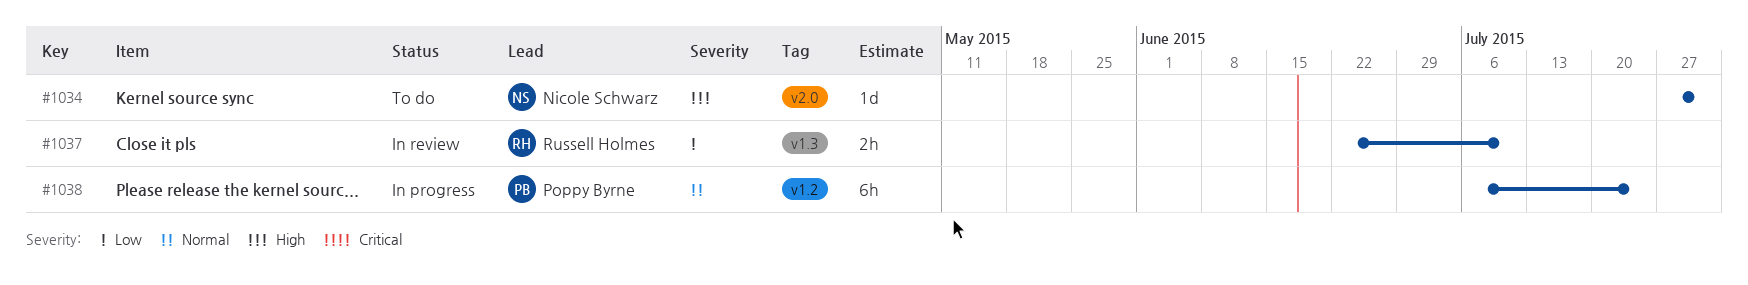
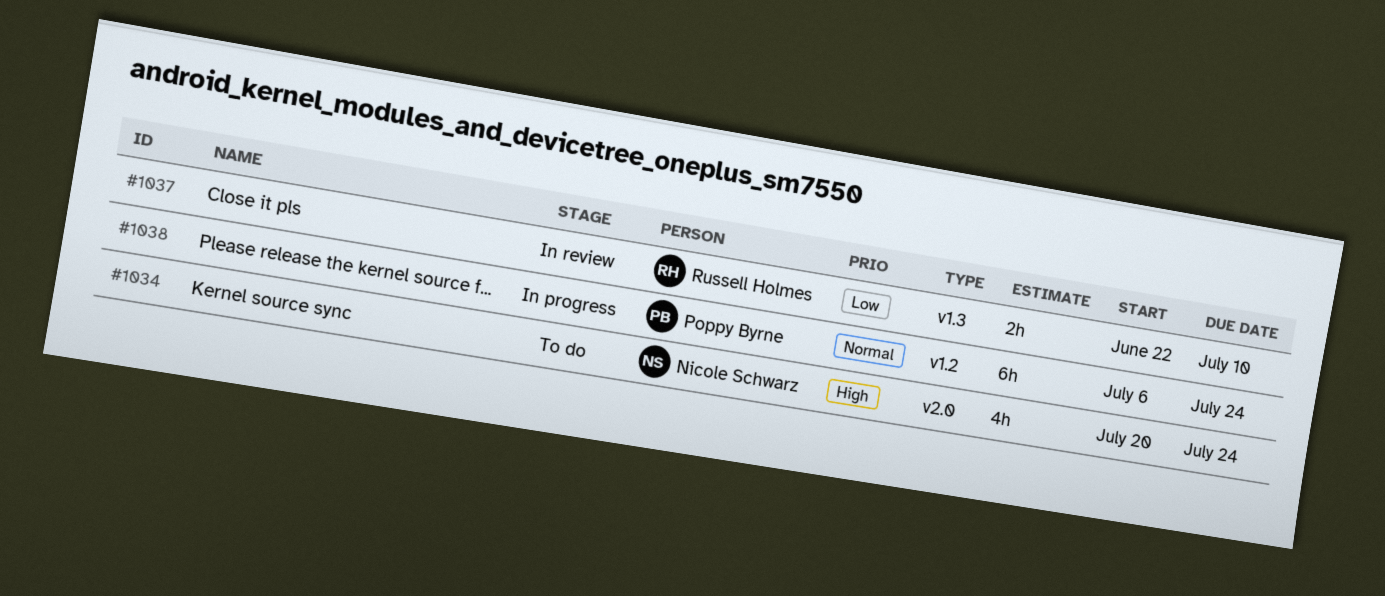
#1034, estimate: 1d -> 4h
#1034, start: Jul 27 -> Jul 20
#1034, due: Jul 31 -> Jul 24

